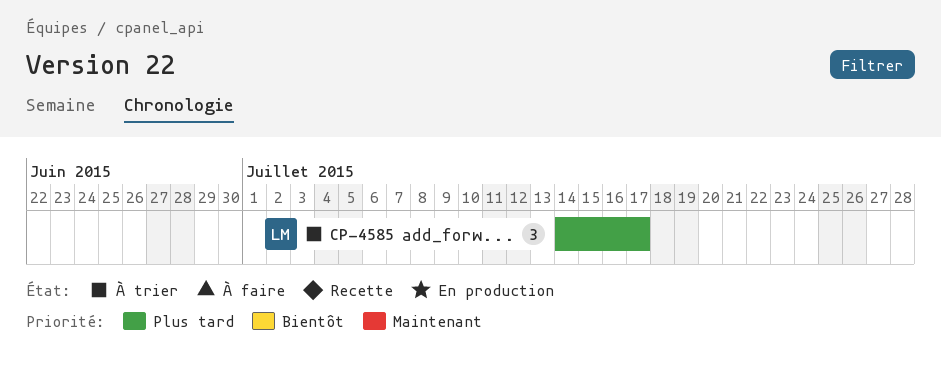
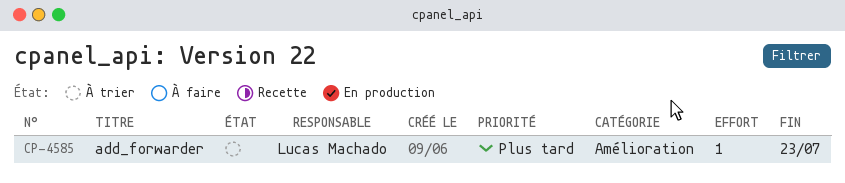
CP-4585, estimate: 3 -> 1
CP-4585, due: Jul 17 -> Jul 23

